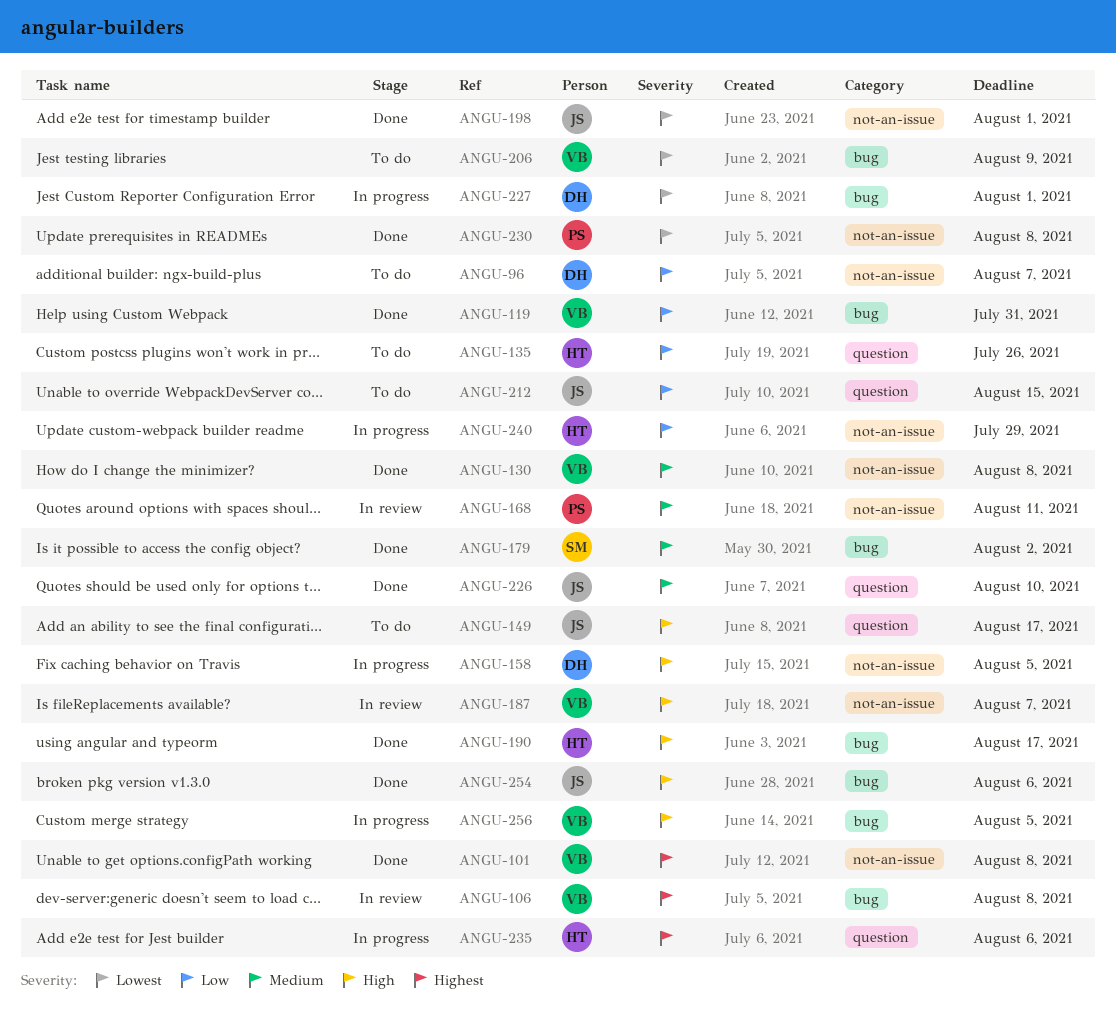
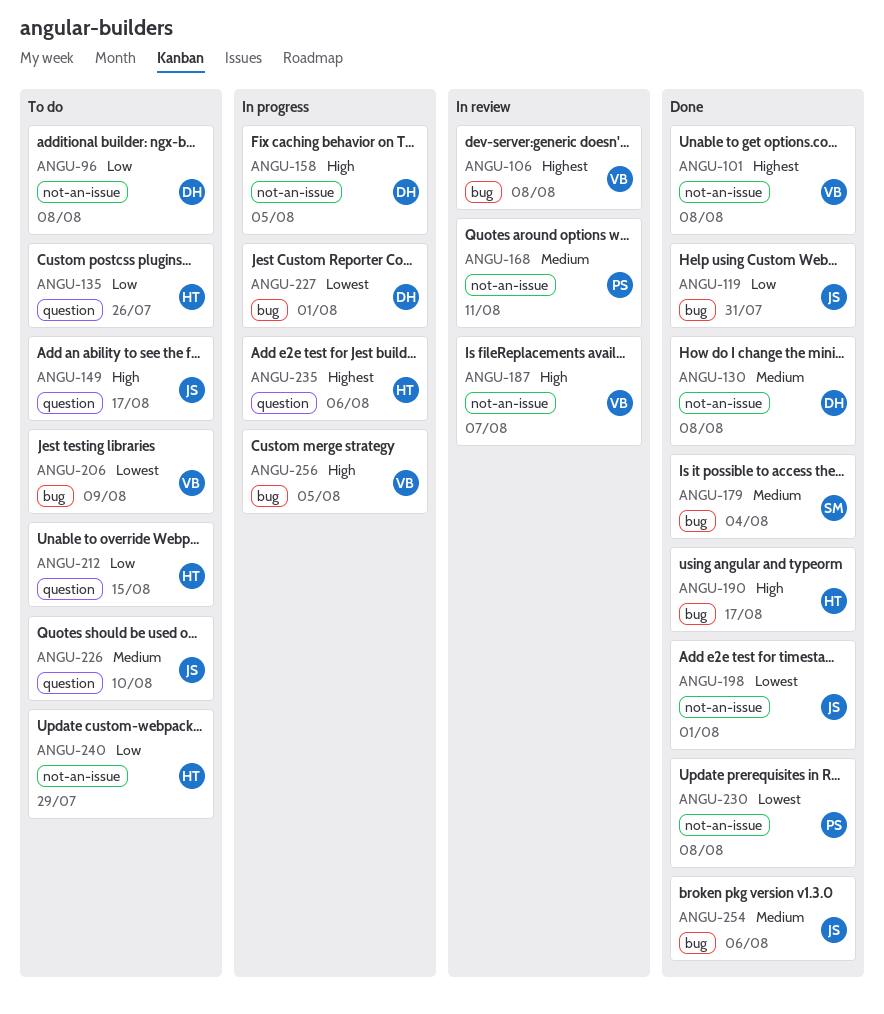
ANGU-96, due: Aug 7 -> Aug 8
ANGU-119, owner: VB -> JS
ANGU-130, owner: VB -> DH
ANGU-179, due: Aug 2 -> Aug 4
ANGU-212, owner: JS -> HT
ANGU-226, status: Done -> To do
ANGU-240, status: In progress -> To do
ANGU-254, priority: High -> Medium

